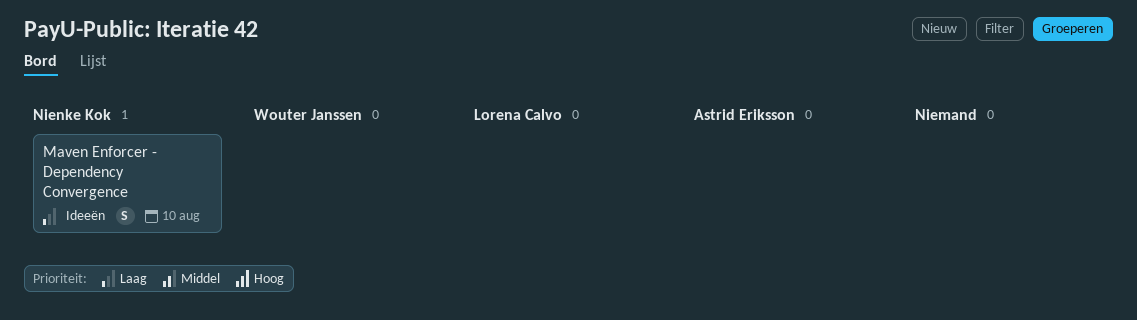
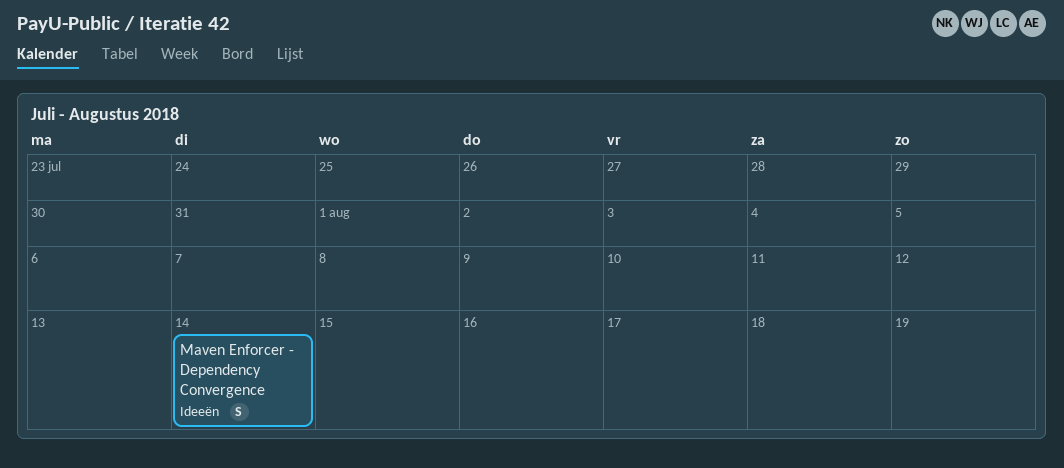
Maven Enforcer - Dependency Convergence, due: Aug 10 -> Aug 14

